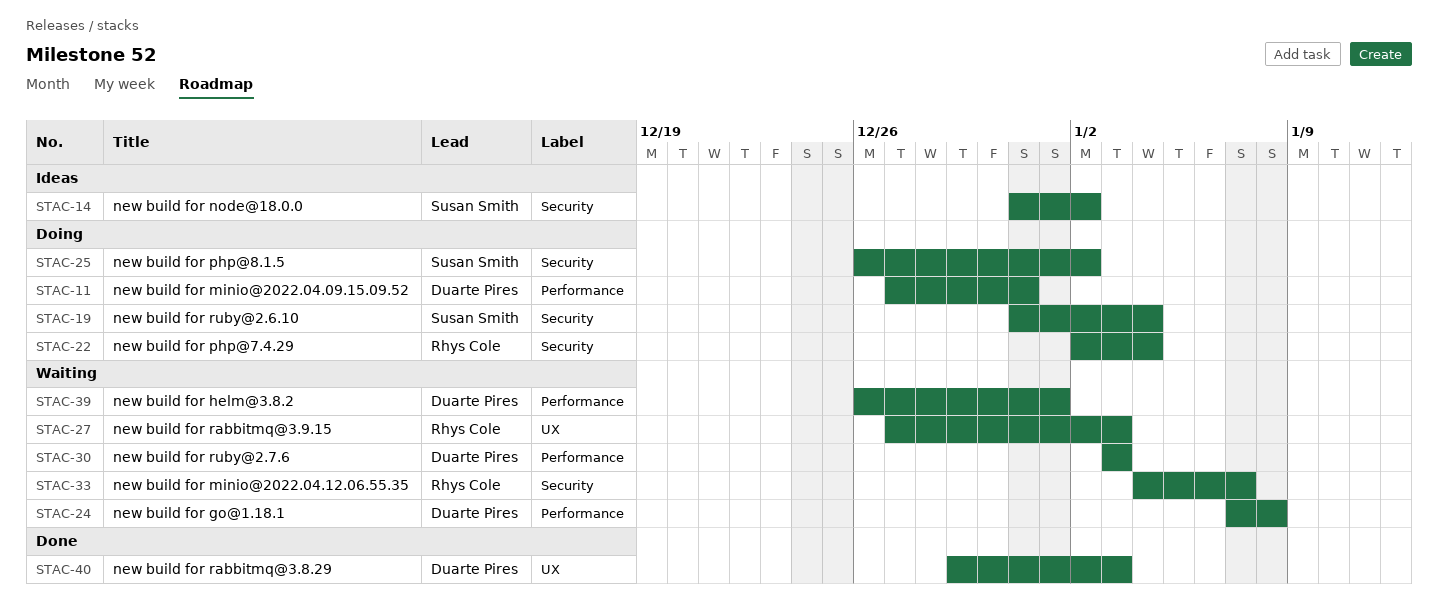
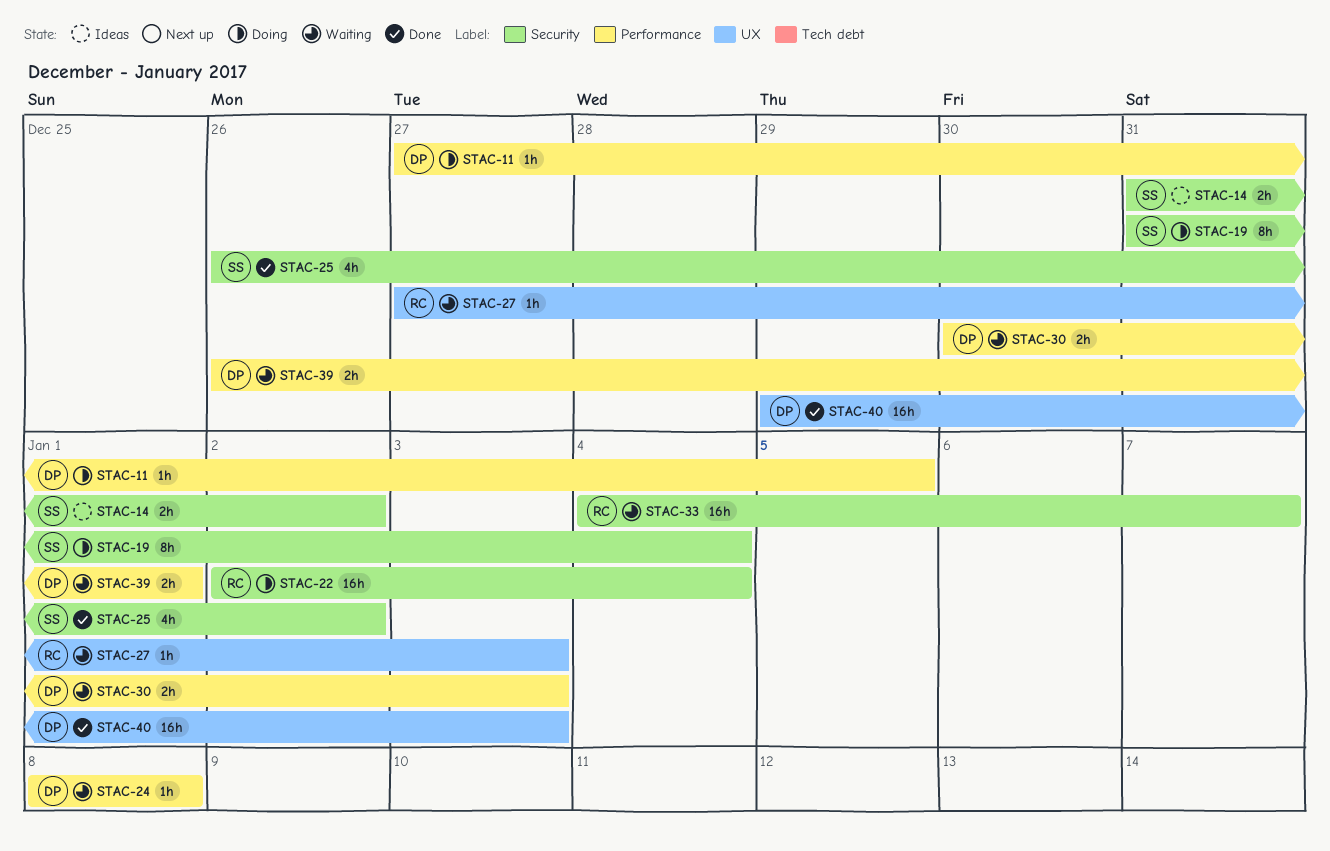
STAC-11, due: Dec 31 -> Jan 5
STAC-24, start: Jan 7 -> Jan 8
STAC-25, status: Doing -> Done
STAC-30, start: Jan 3 -> Dec 30

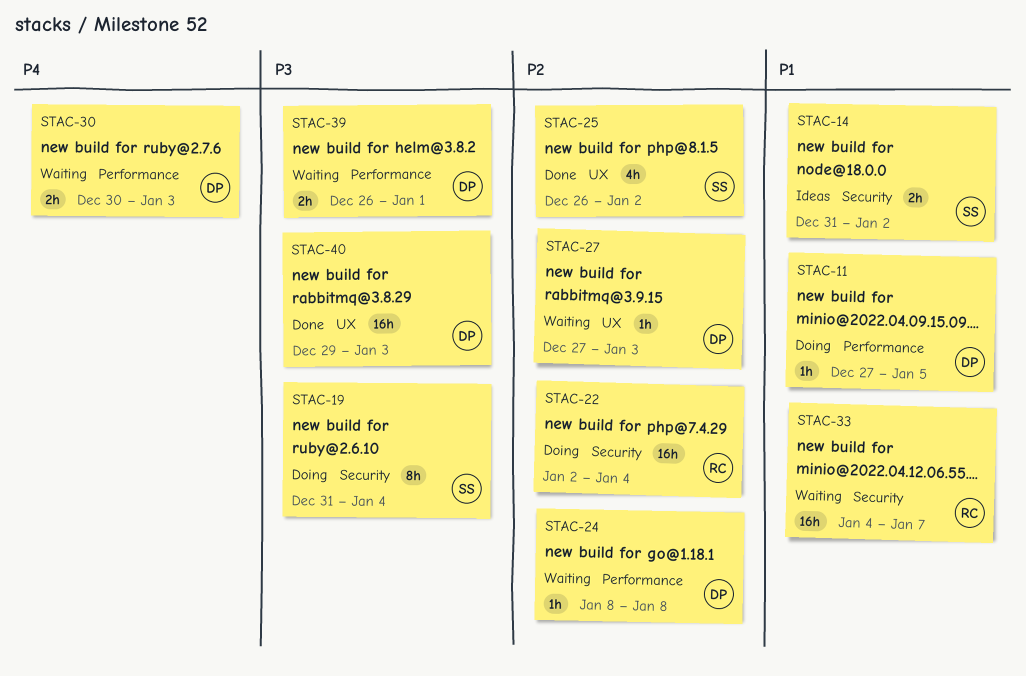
STAC-25, label: Security -> UX
STAC-27, owner: RC -> DP

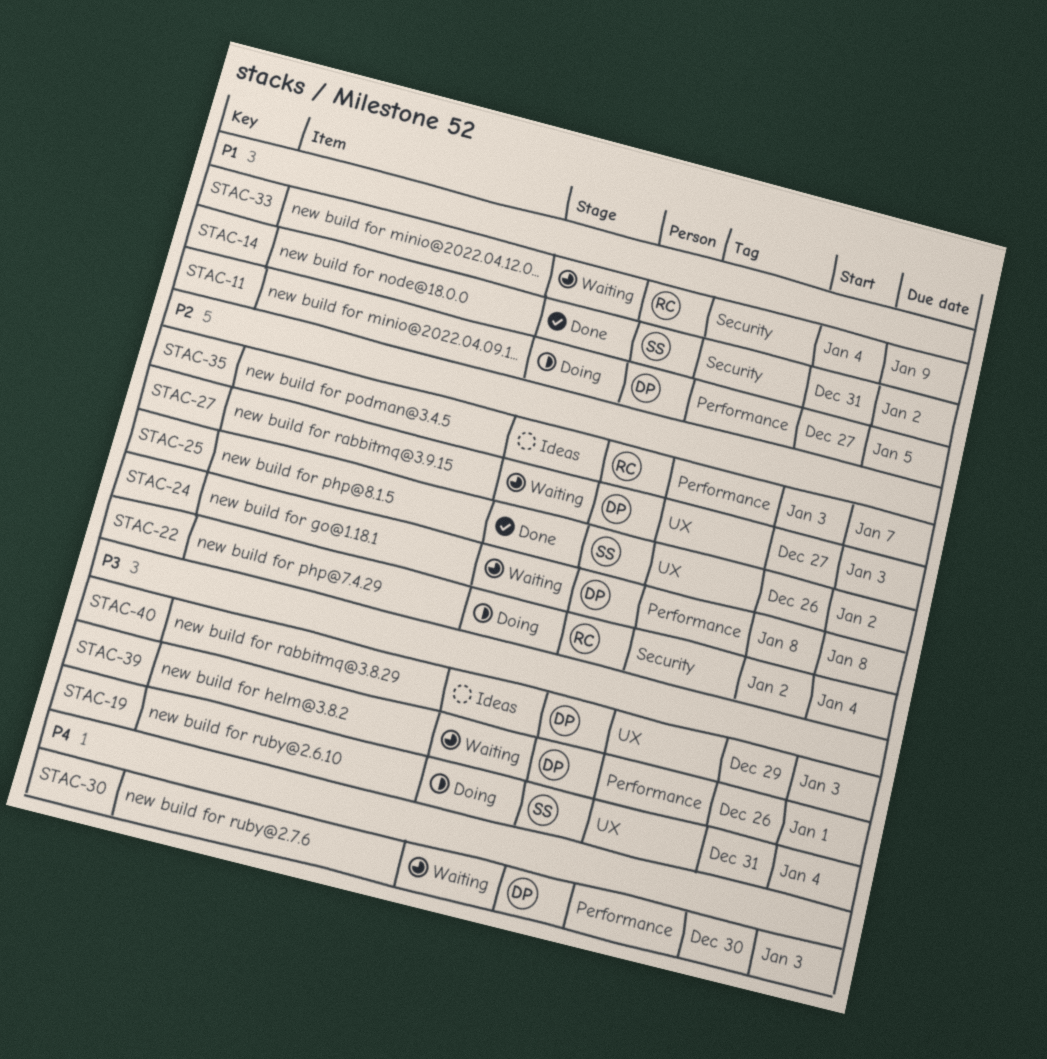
STAC-14, status: Ideas -> Done
STAC-19, label: Security -> UX
STAC-33, due: Jan 7 -> Jan 9
STAC-35: none -> present
STAC-40, status: Done -> Ideas

